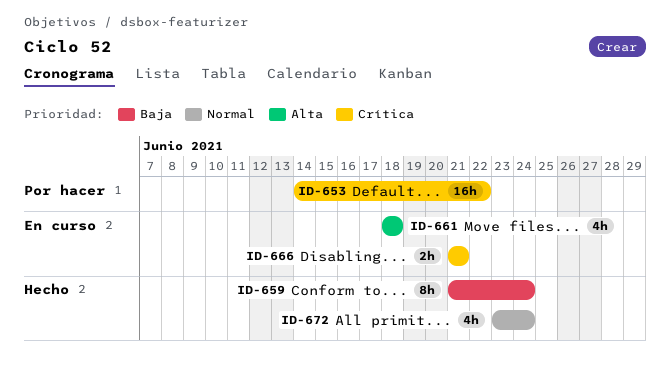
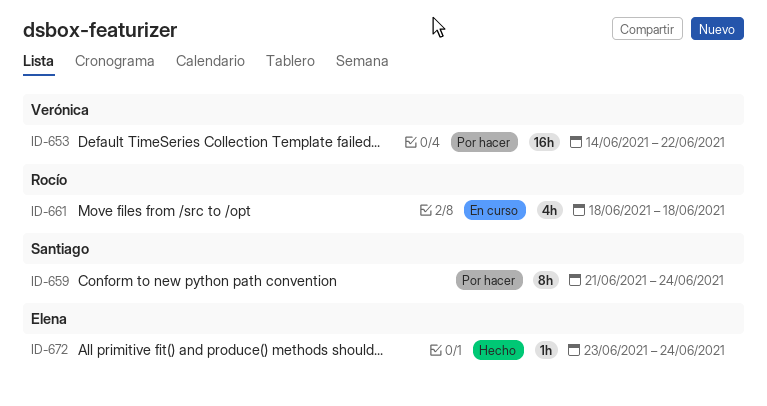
ID-659, status: Hecho -> Por hacer
ID-666: present -> none
ID-672, estimate: 4h -> 1h

